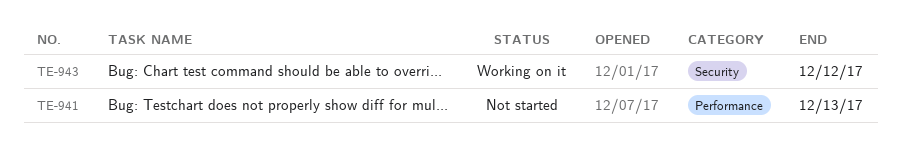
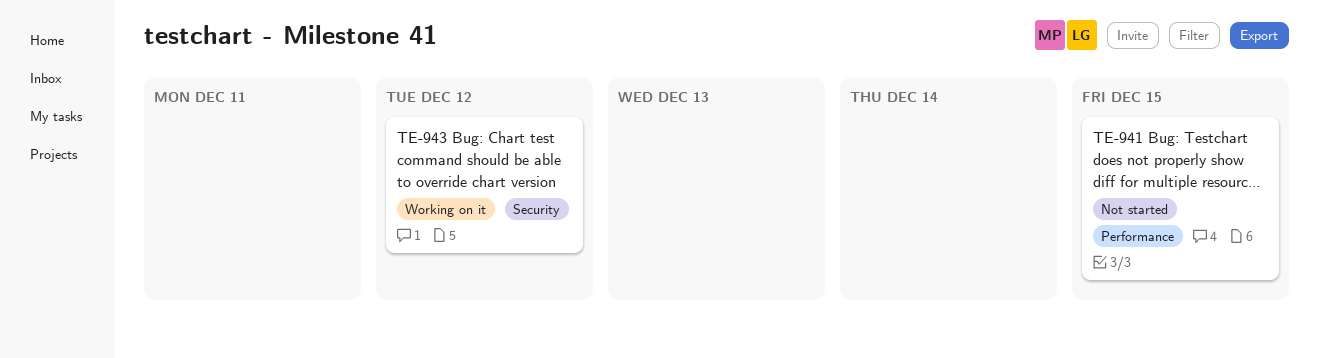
TE-941, due: Dec 13 -> Dec 15

